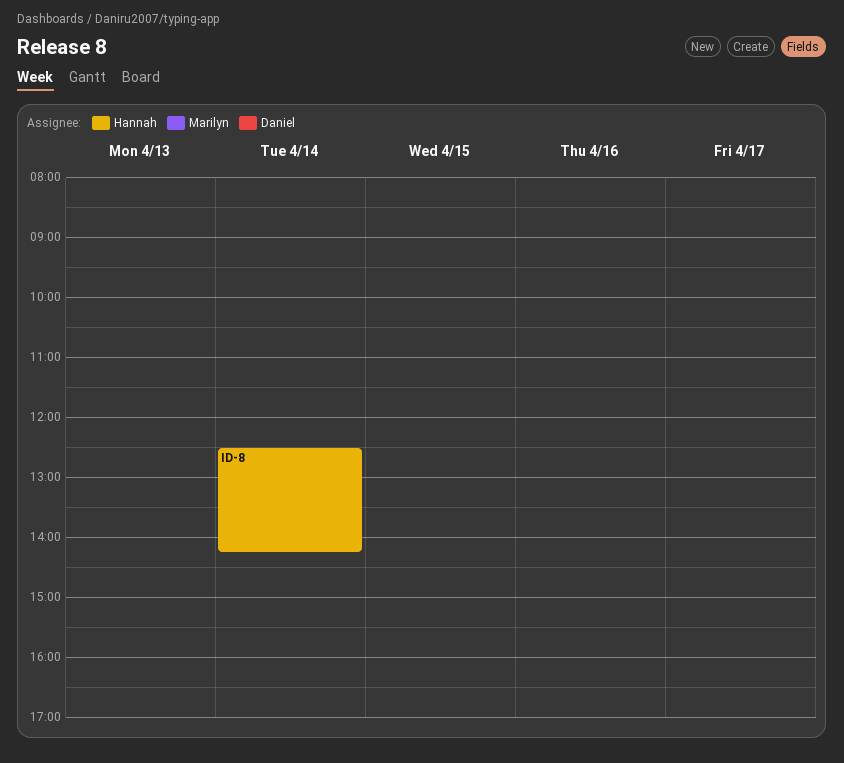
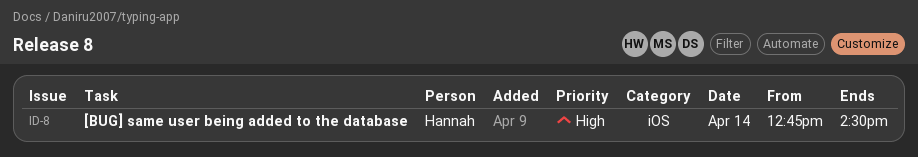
ID-8, begins: 12:30 -> 12:45
ID-8, ends: 14:15 -> 14:30

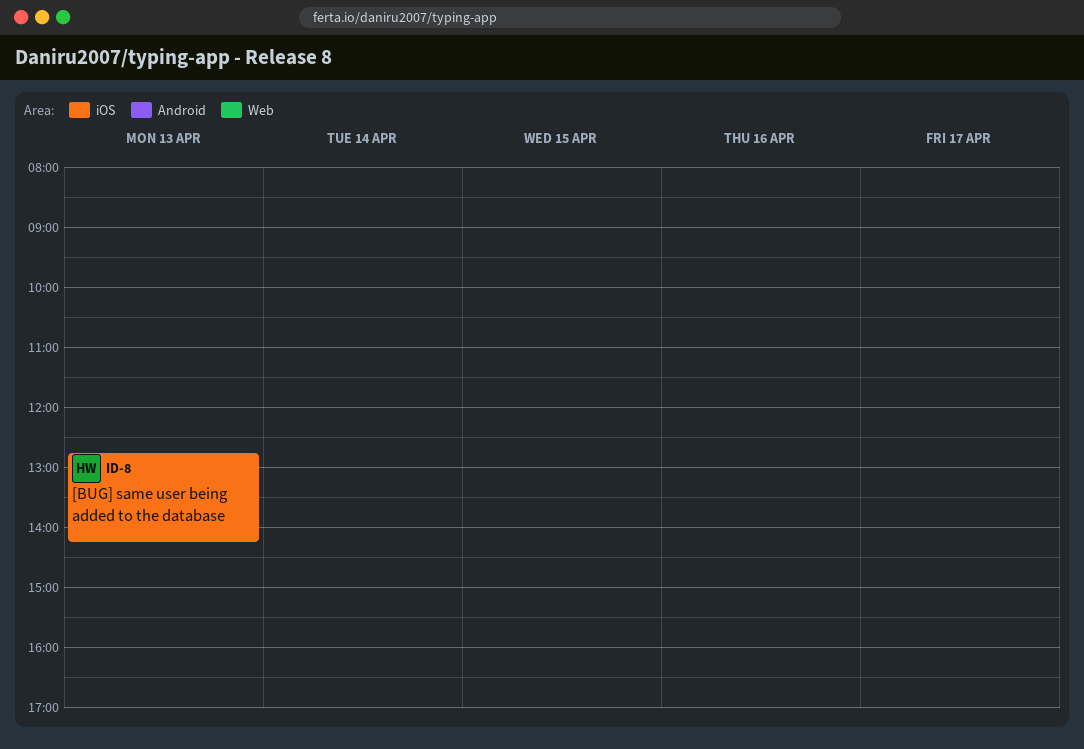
ID-8, day: Apr 14 -> Apr 13
ID-8, ends: 14:30 -> 14:15

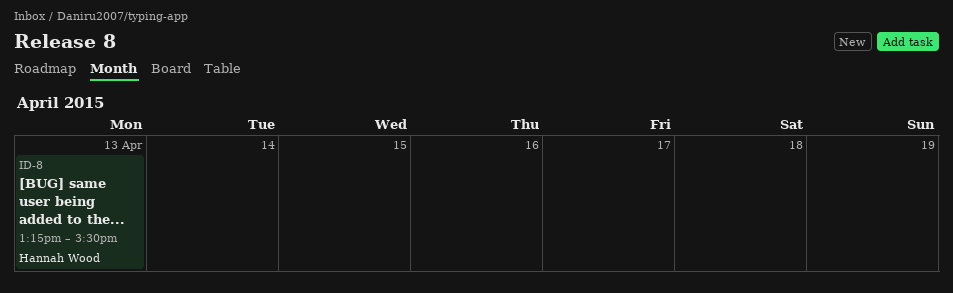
ID-8, begins: 12:45 -> 13:15
ID-8, ends: 14:15 -> 15:30

